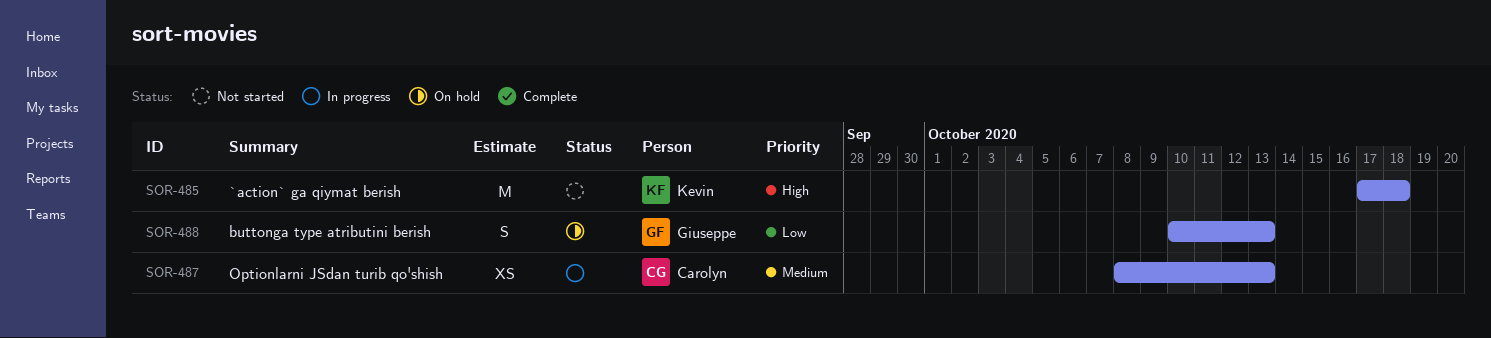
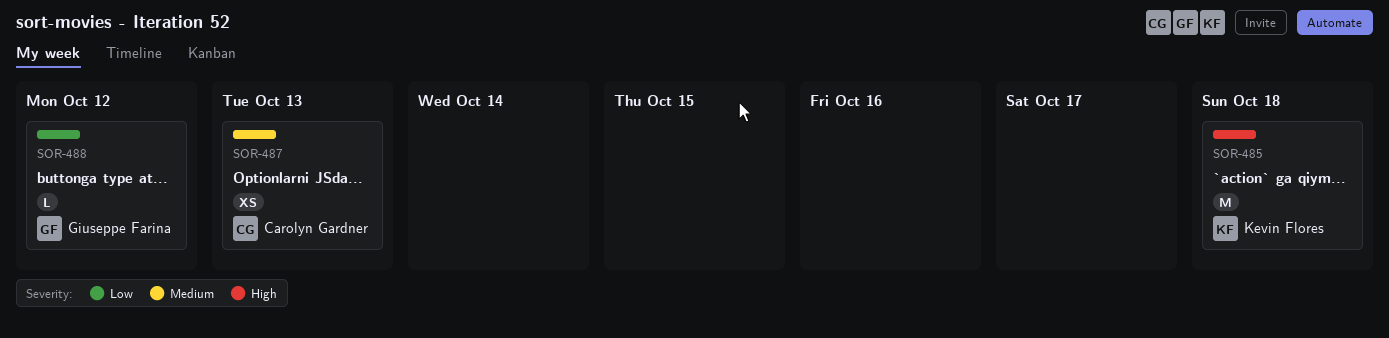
SOR-488, estimate: S -> L
SOR-488, due: Oct 13 -> Oct 12

